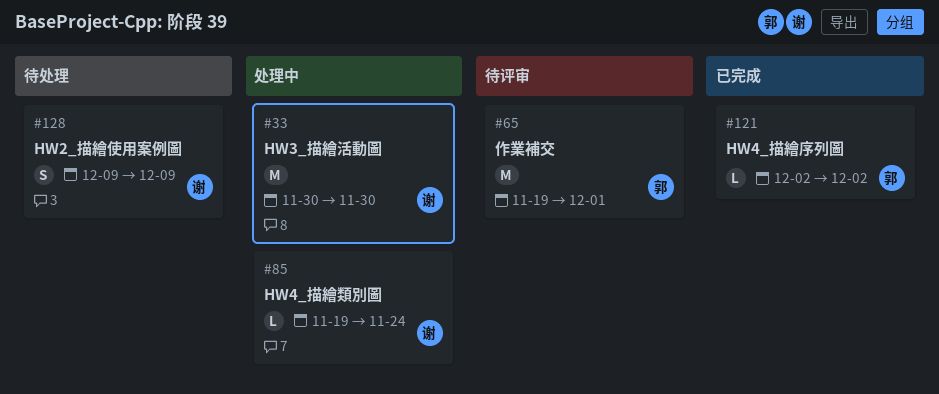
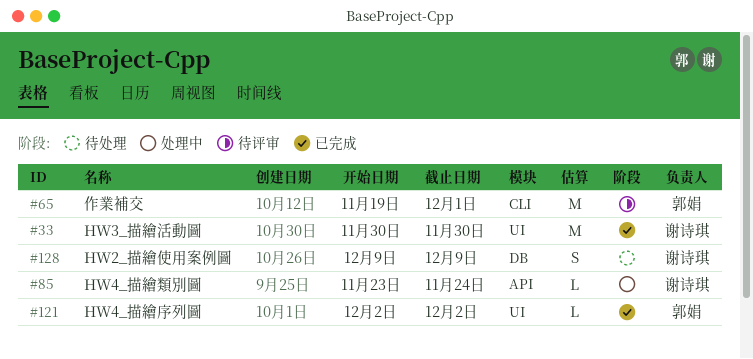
#33, status: 处理中 -> 已完成
#85, start: Nov 19 -> Nov 23

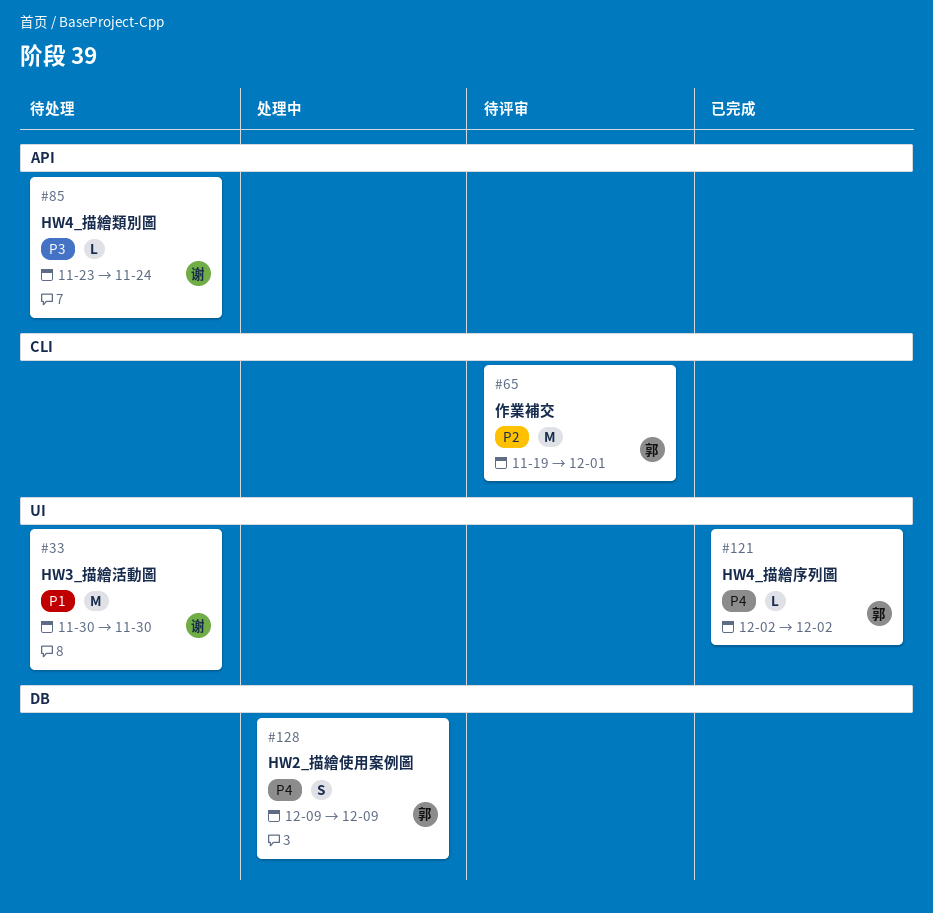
#33, status: 已完成 -> 待处理
#85, status: 处理中 -> 待处理
#128, status: 待处理 -> 处理中
#128, owner: 谢诗琪 -> 郭娟

